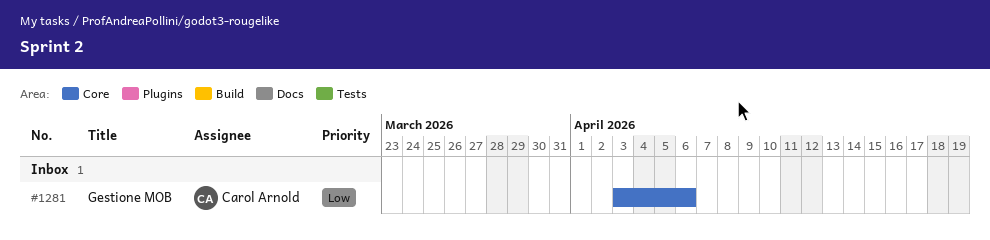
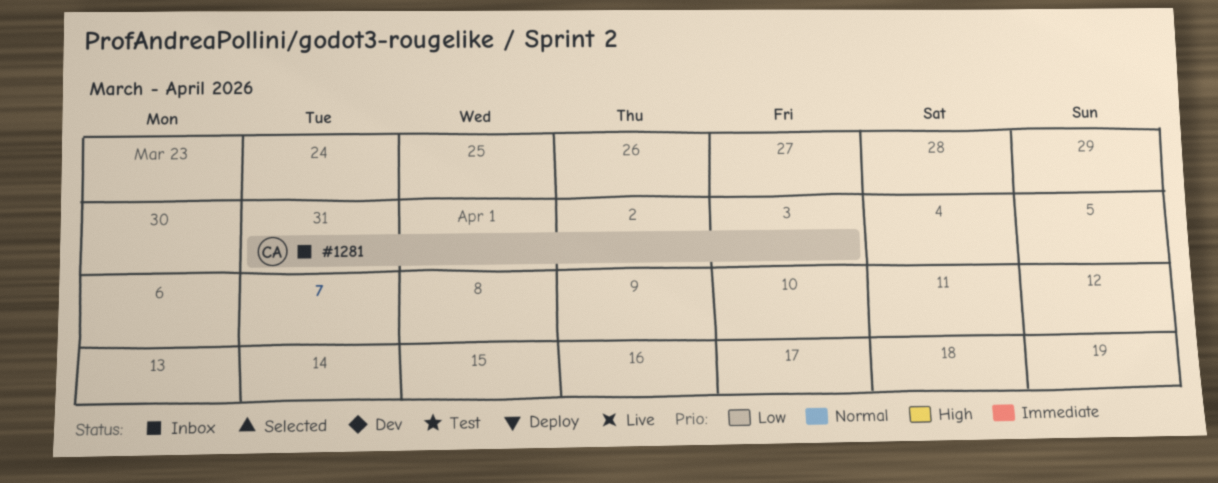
#1281, start: Apr 3 -> Mar 31
#1281, due: Apr 6 -> Apr 3

